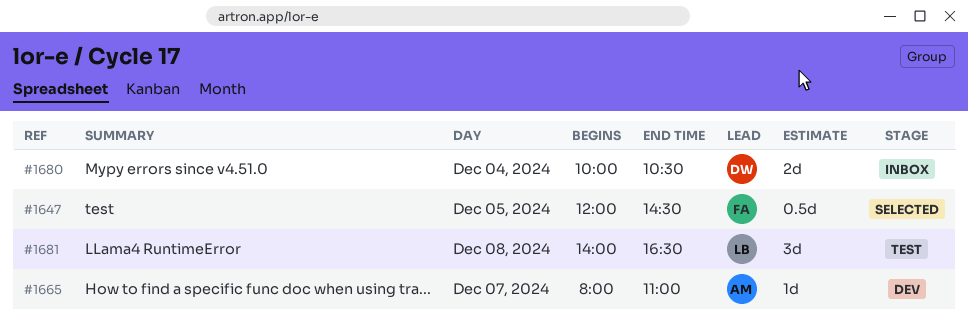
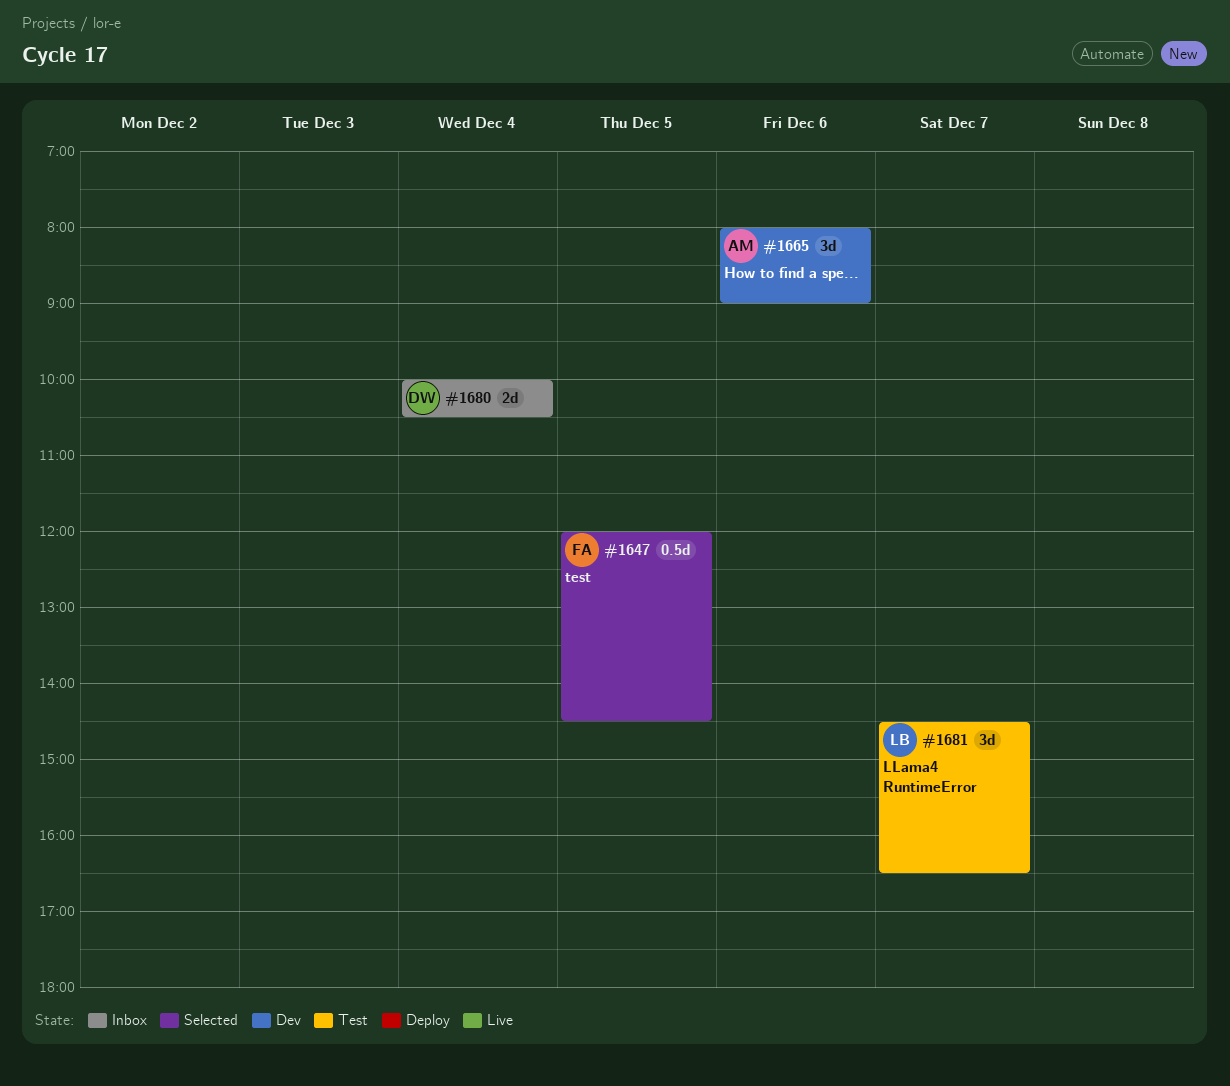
#1665, estimate: 1d -> 3d
#1665, day: Dec 7 -> Dec 6
#1665, ends: 11:00 -> 09:00
#1681, day: Dec 8 -> Dec 7
#1681, begins: 14:00 -> 14:30

